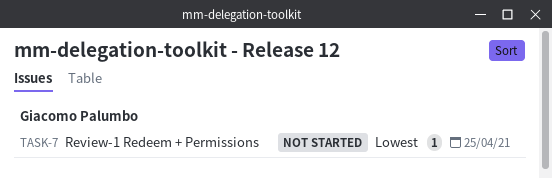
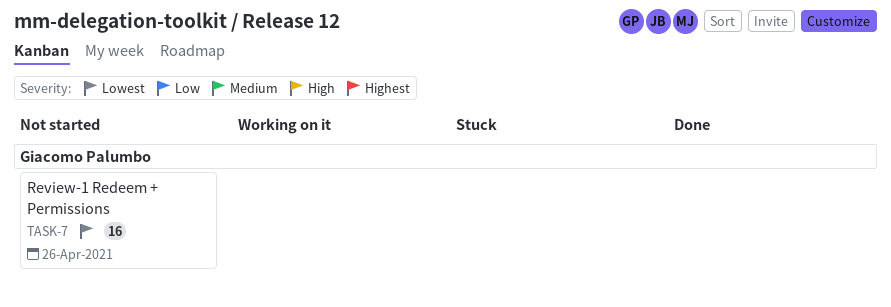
TASK-7, estimate: 1 -> 16
TASK-7, due: Apr 25 -> Apr 26

